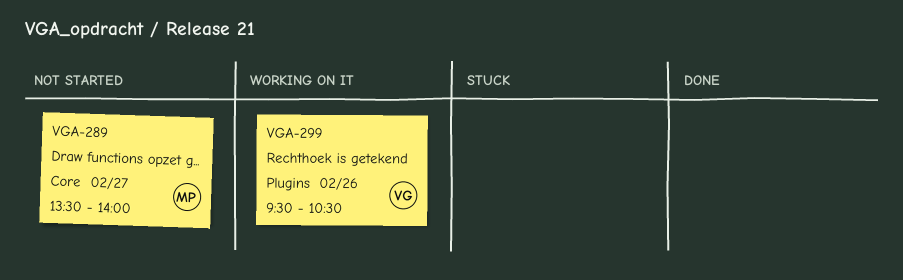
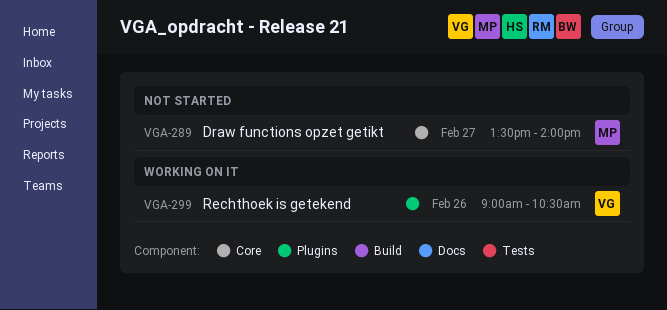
VGA-299, begins: 09:30 -> 09:00

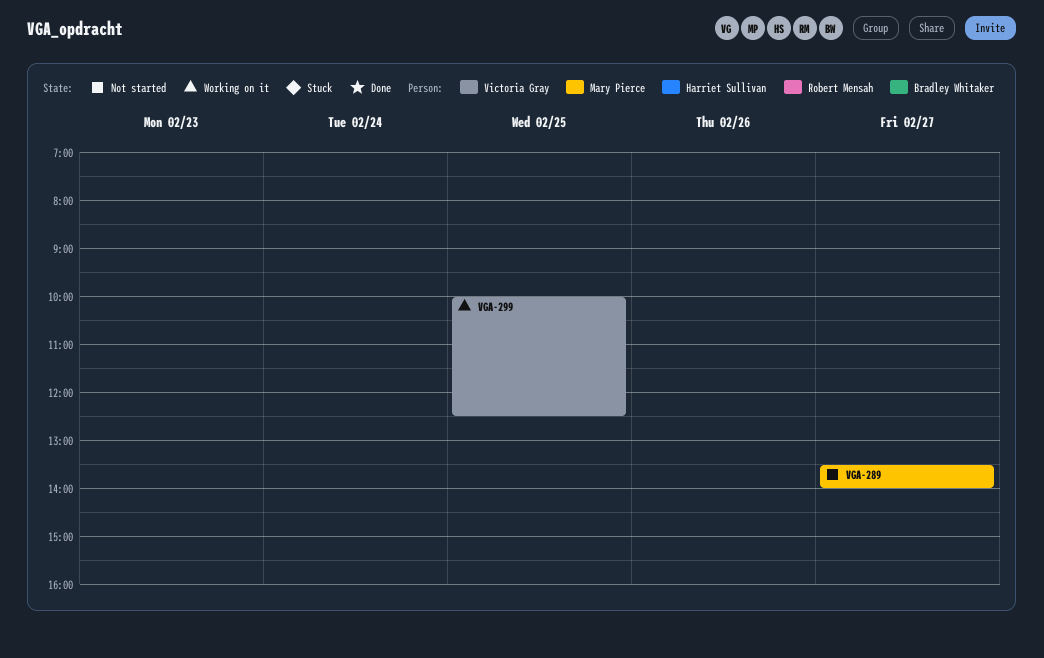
VGA-299, day: Feb 26 -> Feb 25
VGA-299, begins: 09:00 -> 10:00
VGA-299, ends: 10:30 -> 12:30

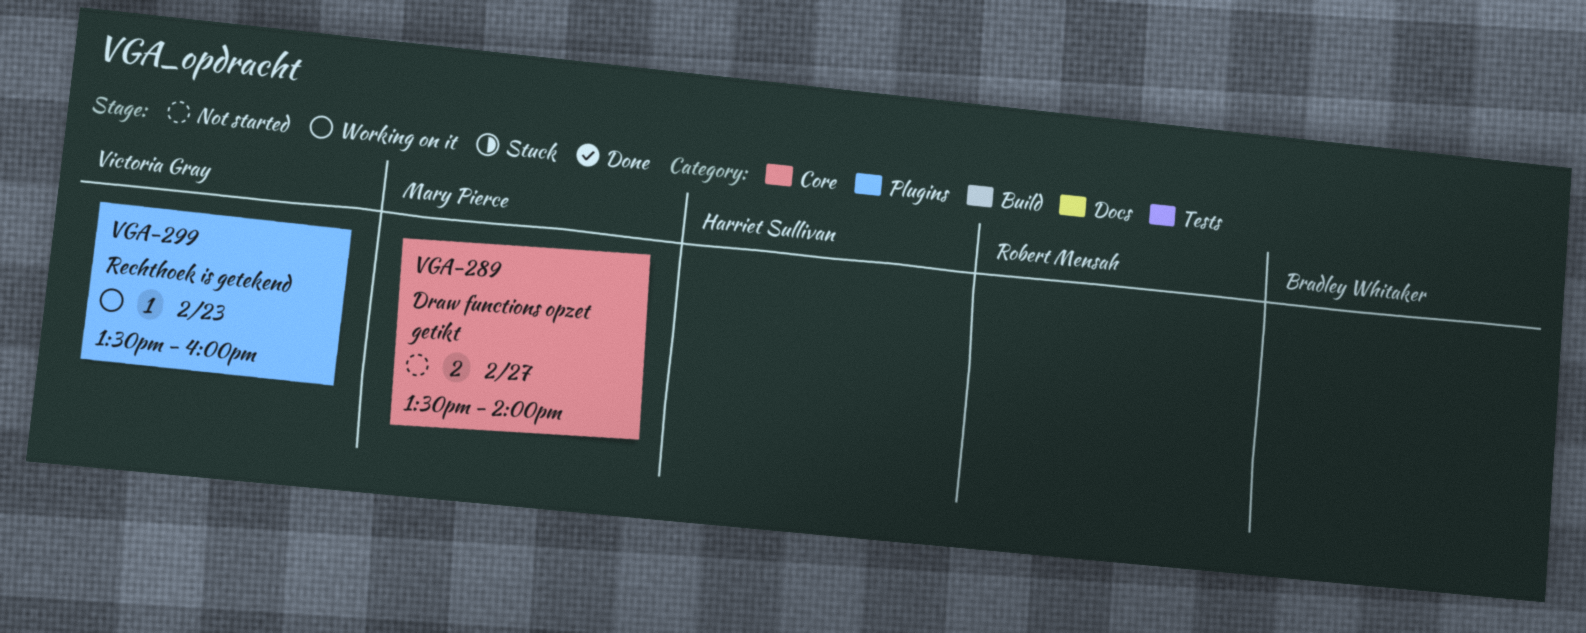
VGA-299, day: Feb 25 -> Feb 23
VGA-299, begins: 10:00 -> 13:30
VGA-299, ends: 12:30 -> 16:00

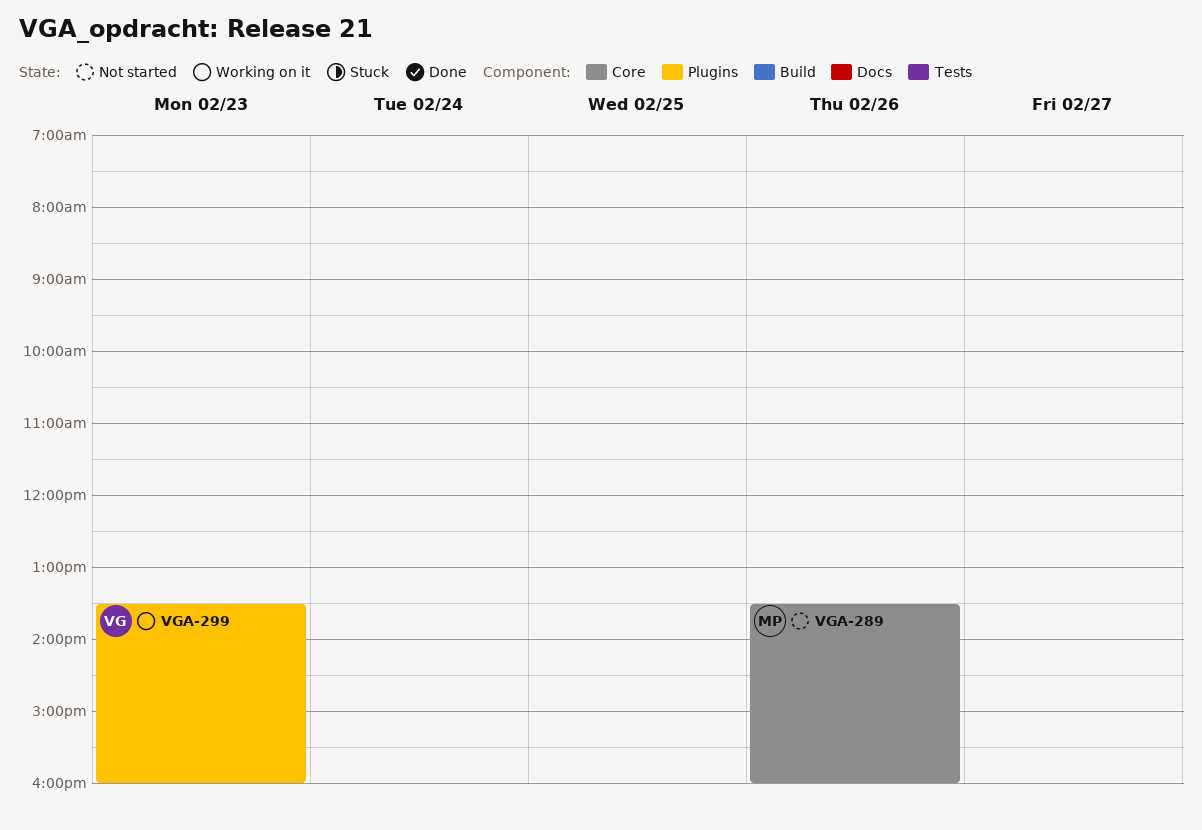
VGA-289, day: Feb 27 -> Feb 26
VGA-289, ends: 14:00 -> 16:00

